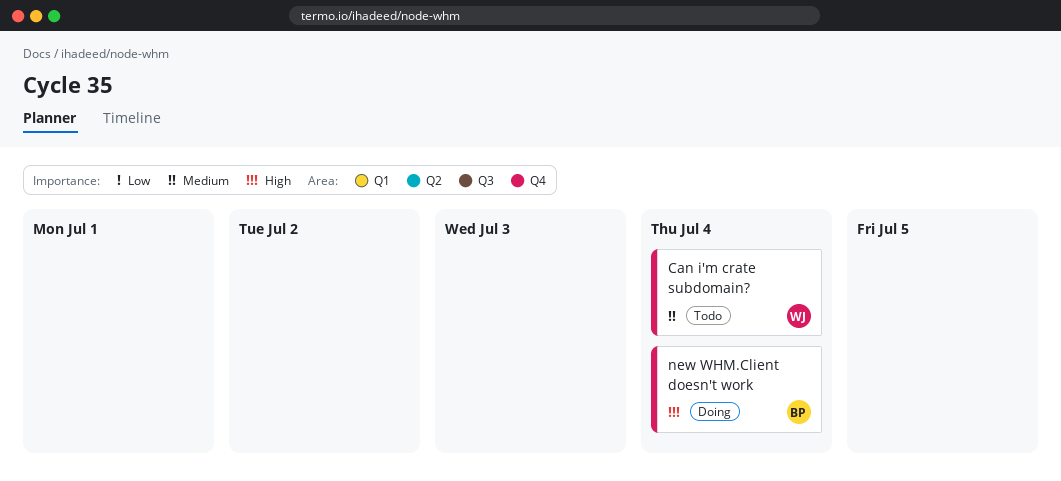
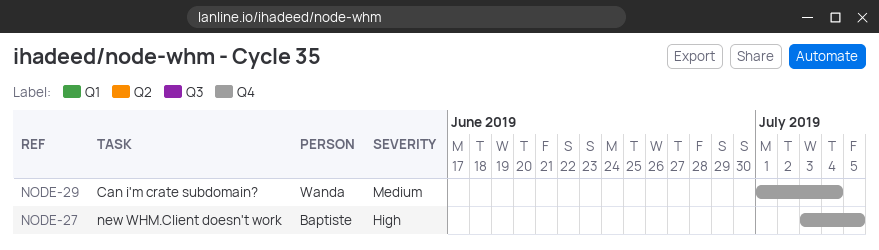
new WHM.Client doesn't work, due: Jul 4 -> Jul 5

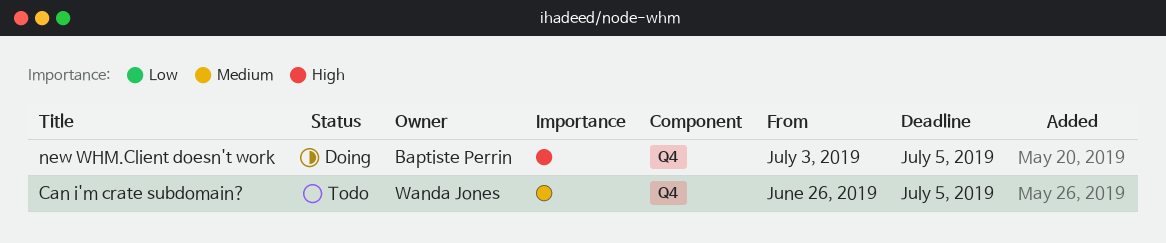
Can i'm crate subdomain?, start: Jul 1 -> Jun 26
Can i'm crate subdomain?, due: Jul 4 -> Jul 5

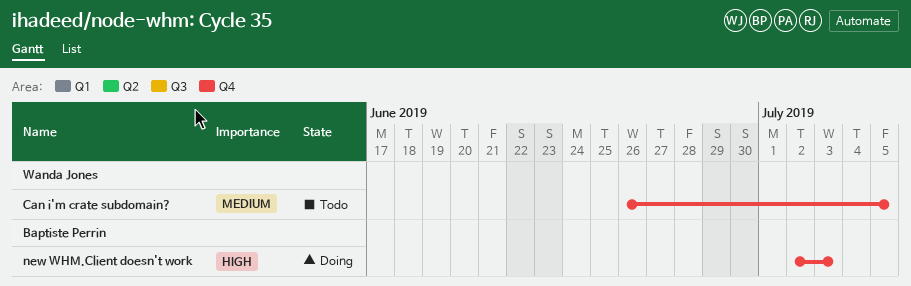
new WHM.Client doesn't work, start: Jul 3 -> Jul 2
new WHM.Client doesn't work, due: Jul 5 -> Jul 3

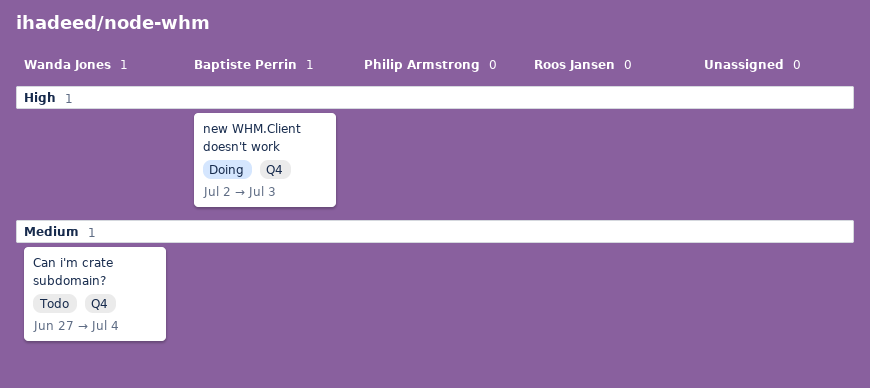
Can i'm crate subdomain?, start: Jun 26 -> Jun 27
Can i'm crate subdomain?, due: Jul 5 -> Jul 4

